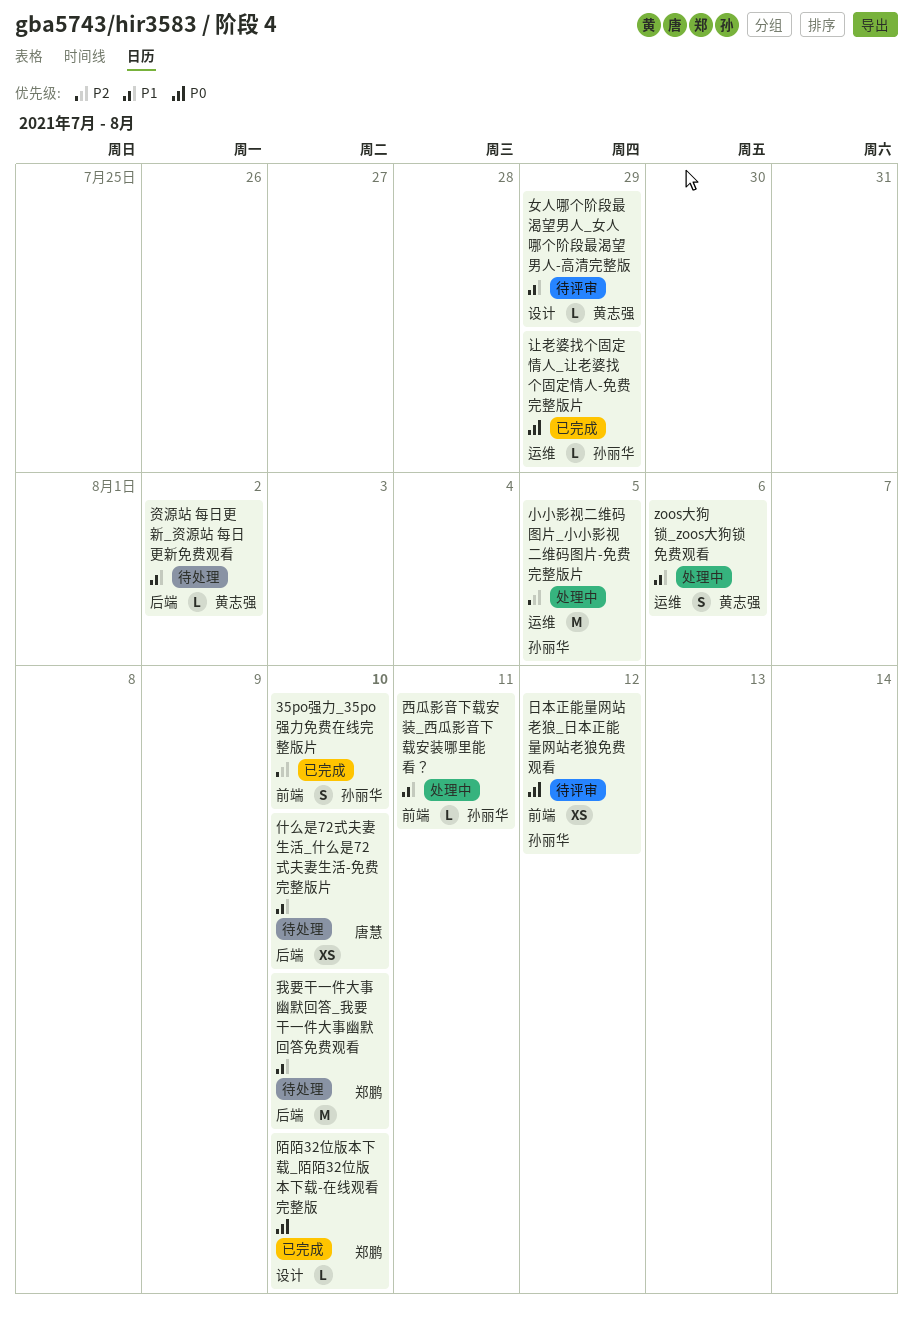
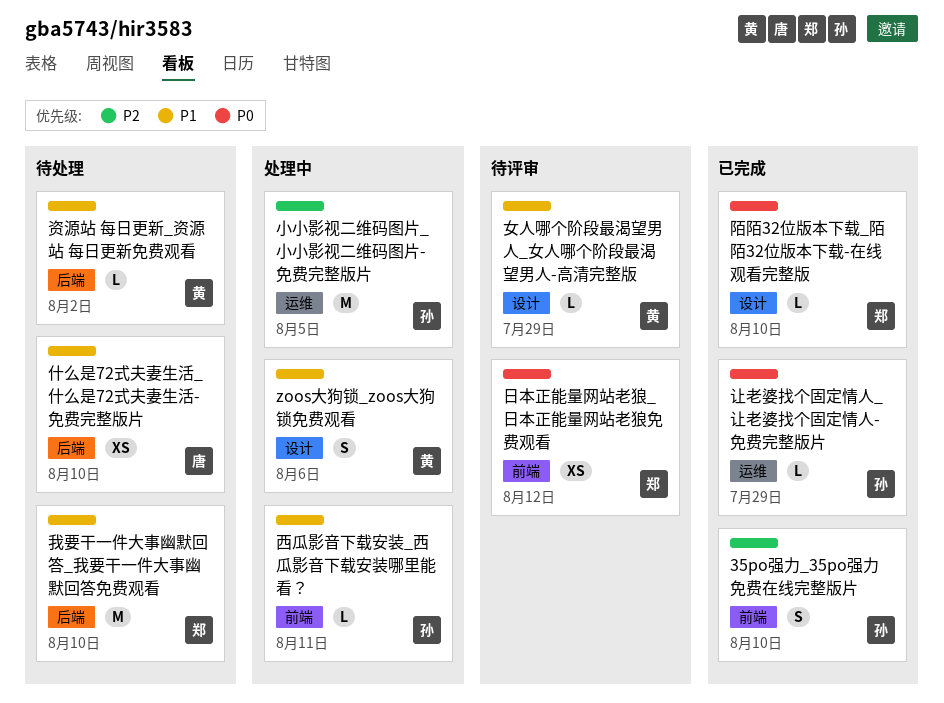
zoos大狗锁_zoos大狗锁免费观看, label: 运维 -> 设计
日本正能量网站老狼_日本正能量网站老狼免费观看, owner: 孙丽华 -> 郑鹏

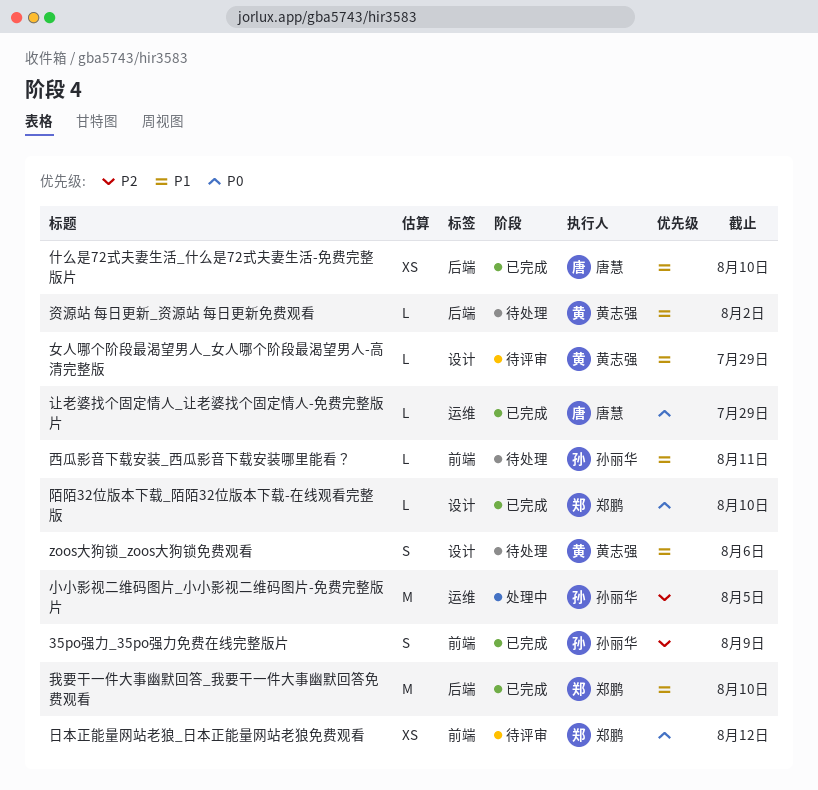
35po强力_35po强力免费在线完整版片, due: Aug 10 -> Aug 9
zoos大狗锁_zoos大狗锁免费观看, status: 处理中 -> 待处理
什么是72式夫妻生活_什么是72式夫妻生活-免费完整版片, status: 待处理 -> 已完成
我要干一件大事幽默回答_我要干一件大事幽默回答免费观看, status: 待处理 -> 已完成
西瓜影音下载安装_西瓜影音下载安装哪里能看？, status: 处理中 -> 待处理
让老婆找个固定情人_让老婆找个固定情人-免费完整版片, owner: 孙丽华 -> 唐慧

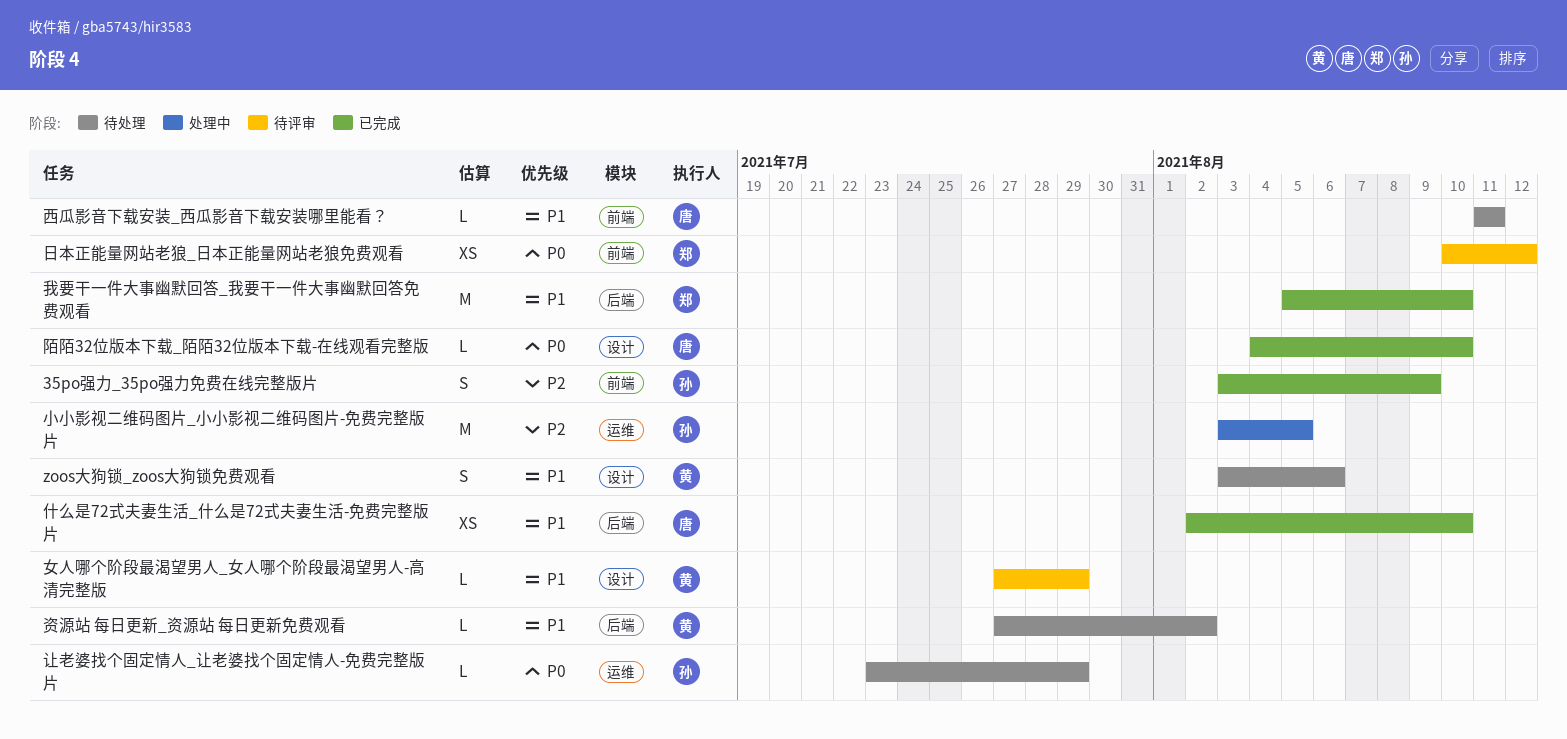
西瓜影音下载安装_西瓜影音下载安装哪里能看？, owner: 孙丽华 -> 唐慧
让老婆找个固定情人_让老婆找个固定情人-免费完整版片, status: 已完成 -> 待处理
让老婆找个固定情人_让老婆找个固定情人-免费完整版片, owner: 唐慧 -> 孙丽华
陌陌32位版本下载_陌陌32位版本下载-在线观看完整版, owner: 郑鹏 -> 唐慧

